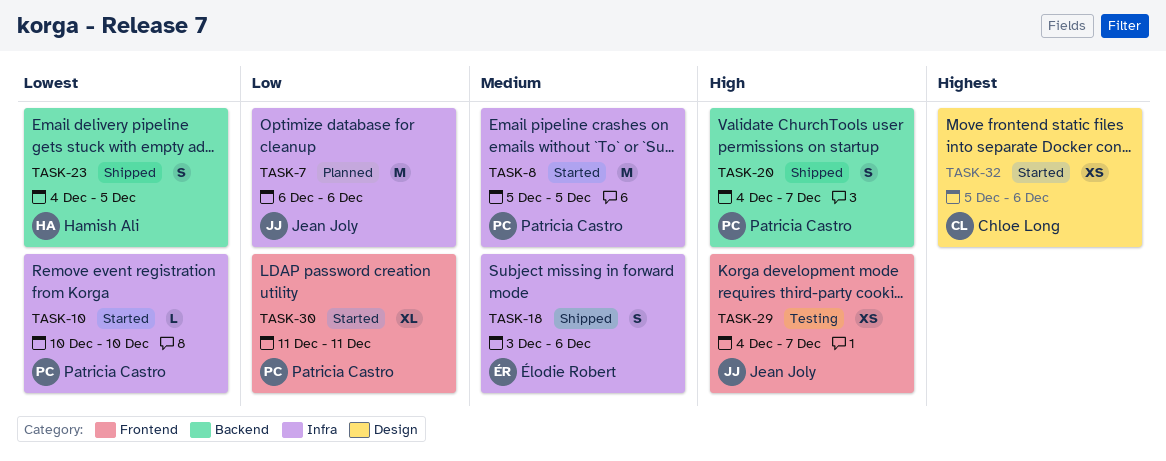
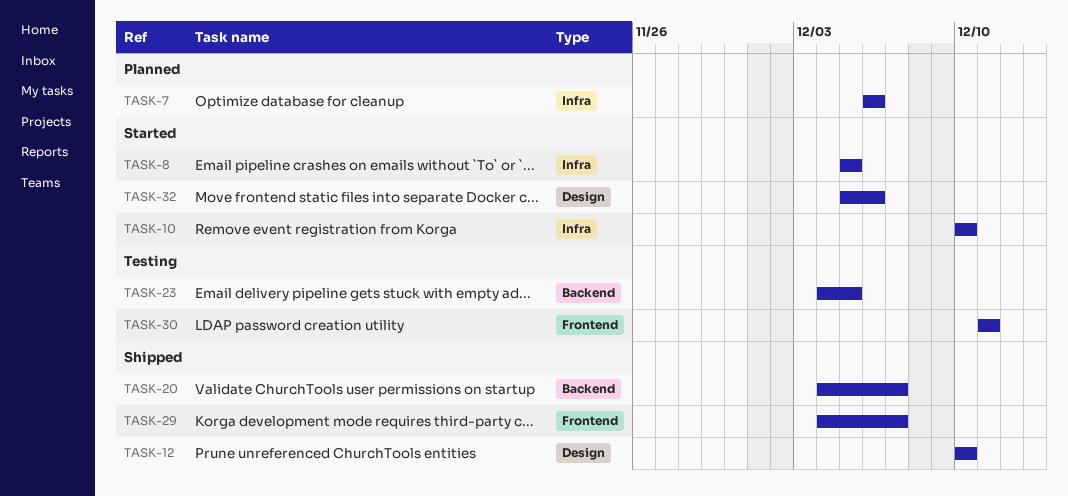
TASK-12: none -> present
TASK-18: present -> none
TASK-23, status: Shipped -> Testing
TASK-29, status: Testing -> Shipped
TASK-30, status: Started -> Testing

